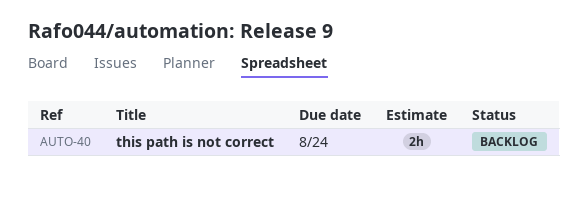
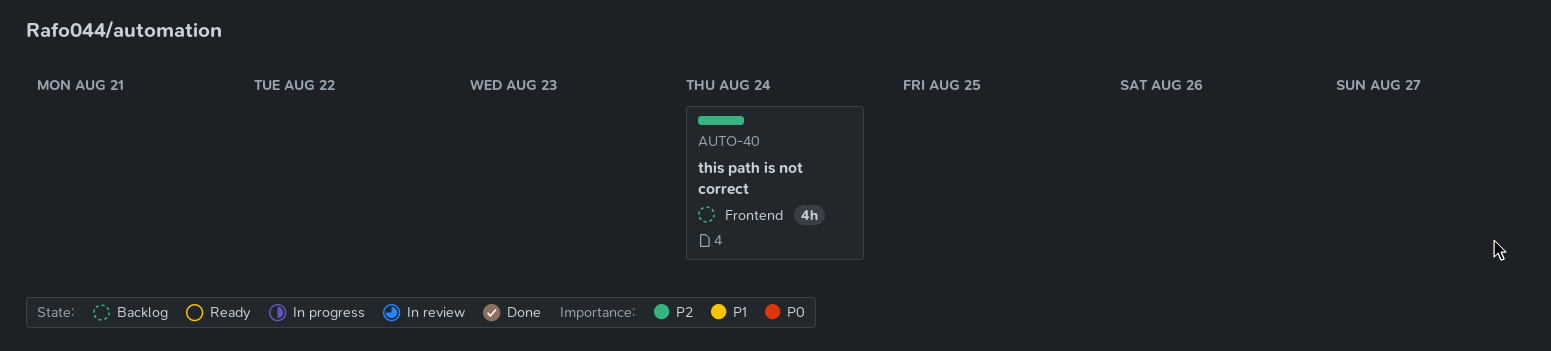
AUTO-40, estimate: 2h -> 4h

